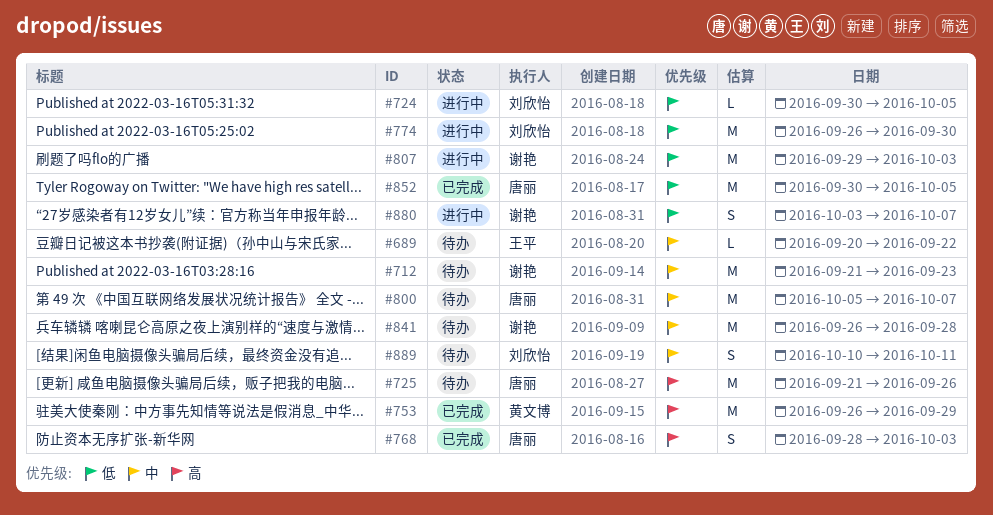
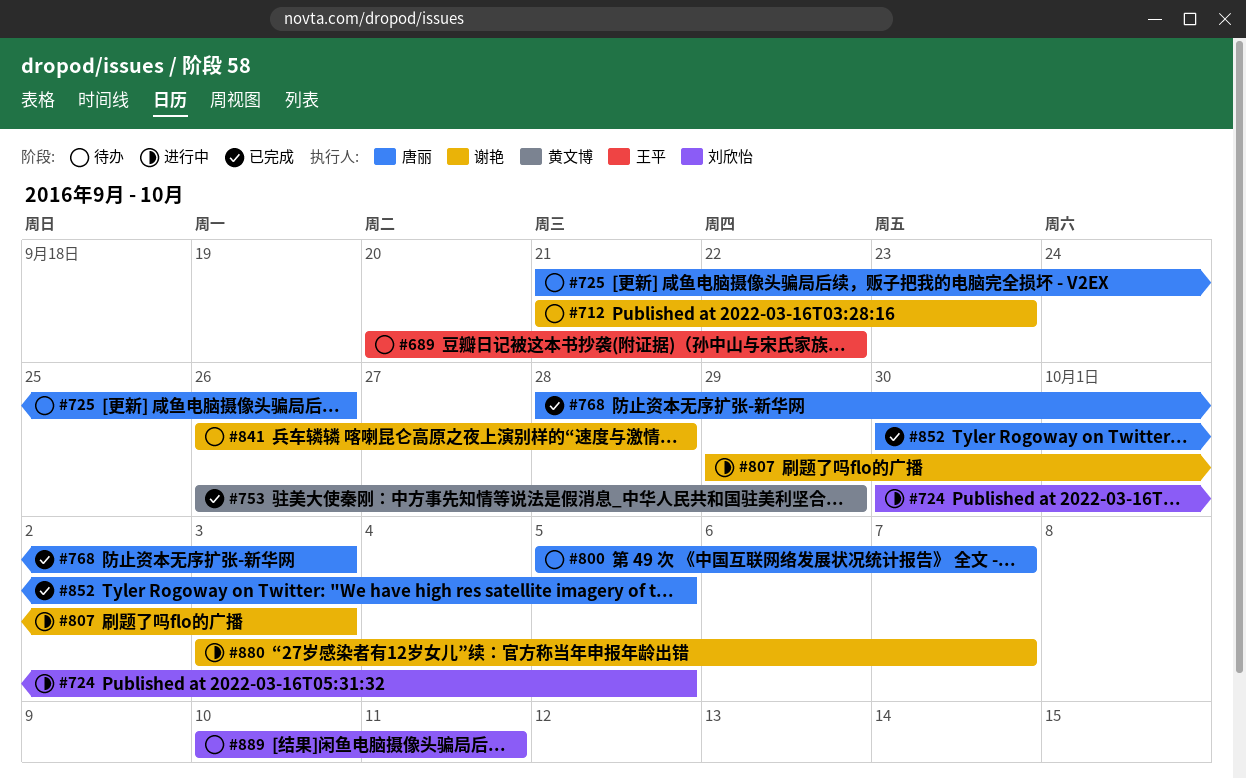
#774: present -> none

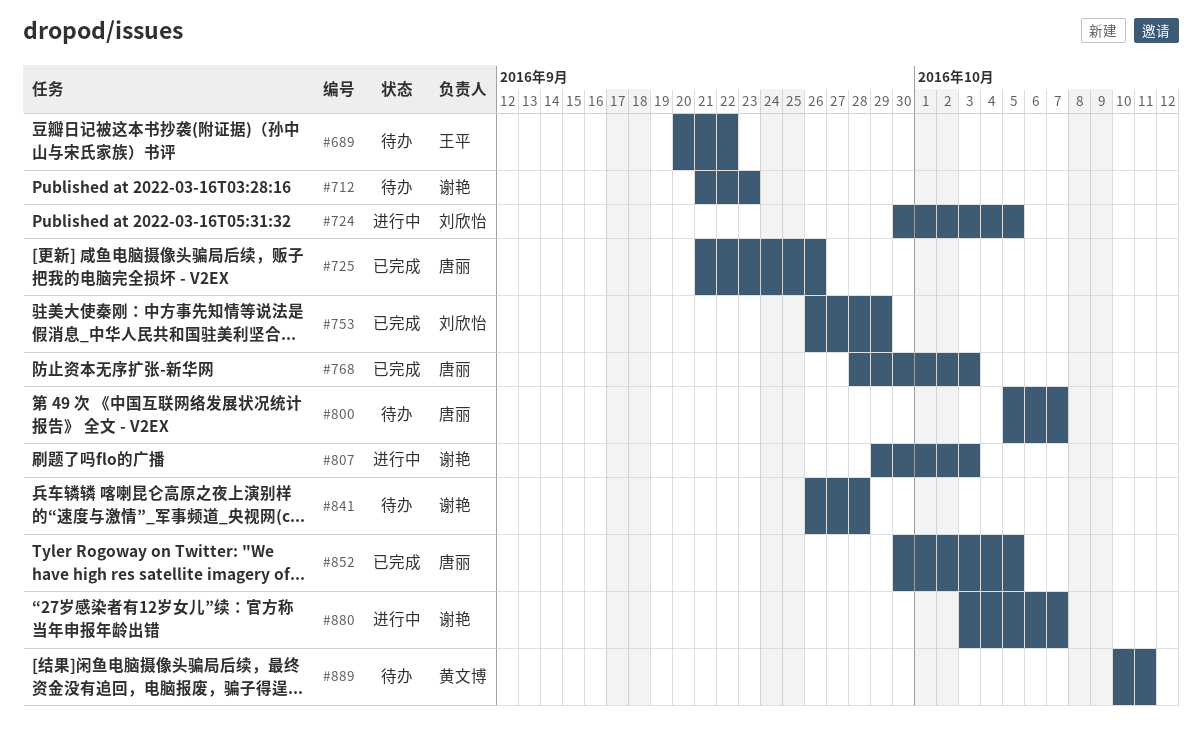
#725, status: 待办 -> 已完成
#753, owner: 黄文博 -> 刘欣怡
#889, owner: 刘欣怡 -> 黄文博

